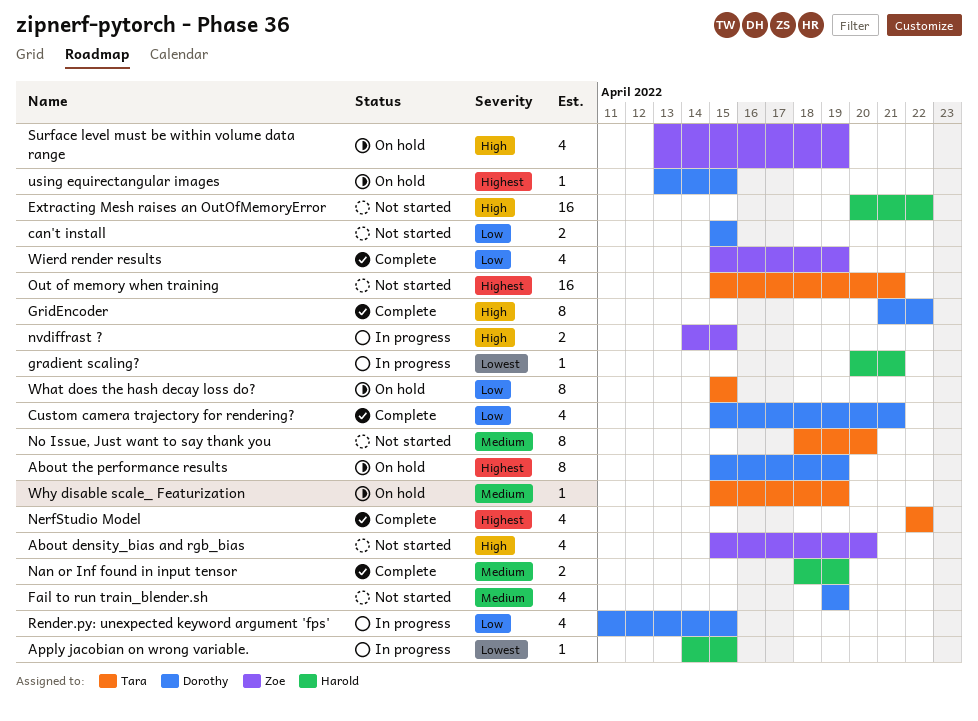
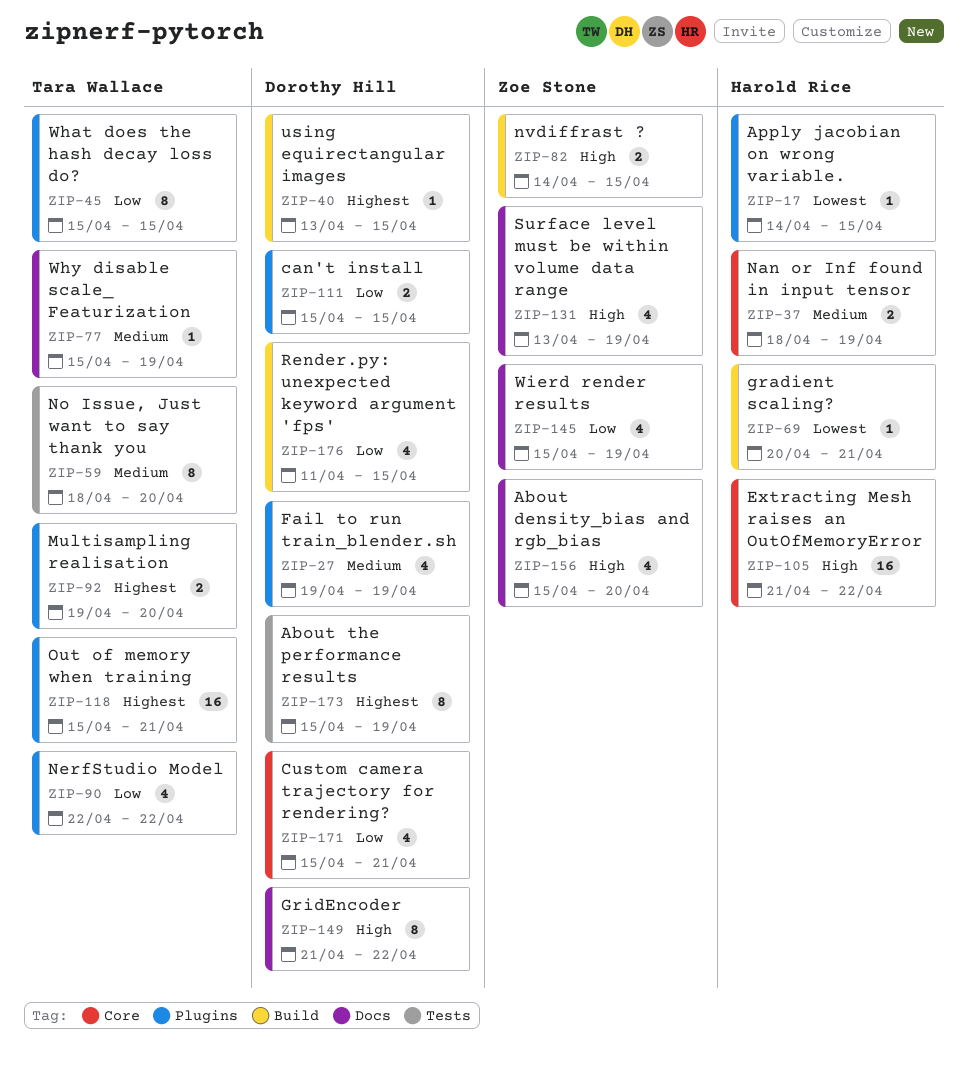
Extracting Mesh raises an OutOfMemoryError, start: Apr 20 -> Apr 21
Multisampling realisation: none -> present
NerfStudio Model, priority: Highest -> Low

